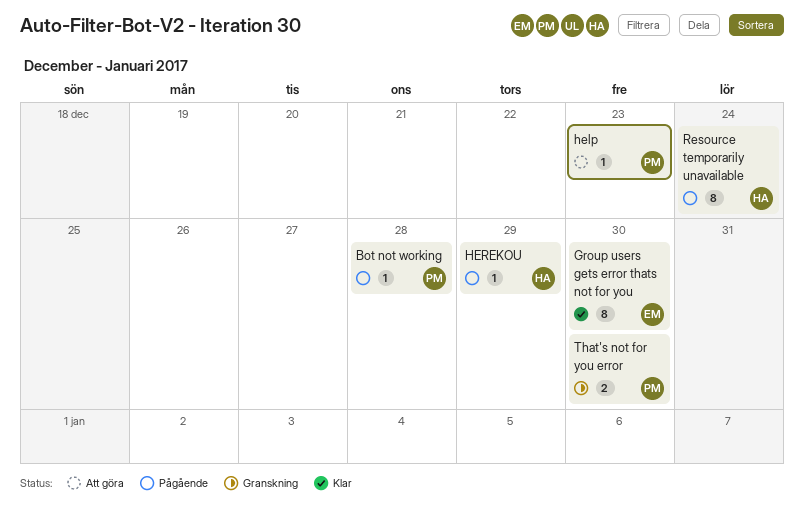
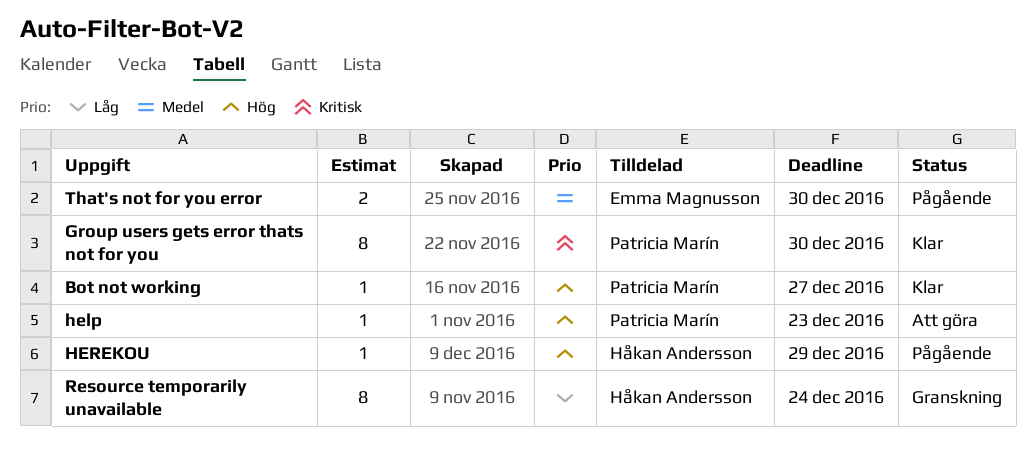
Bot not working, status: Pågående -> Klar
Bot not working, due: Dec 28 -> Dec 27
Group users gets error thats not for you, owner: Emma Magnusson -> Patricia Marín
Resource temporarily unavailable, status: Pågående -> Granskning
That's not for you error, status: Granskning -> Pågående
That's not for you error, owner: Patricia Marín -> Emma Magnusson

